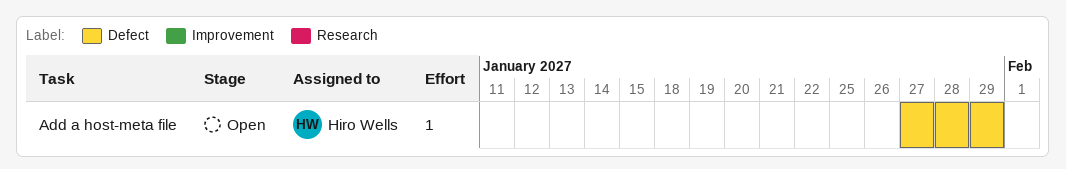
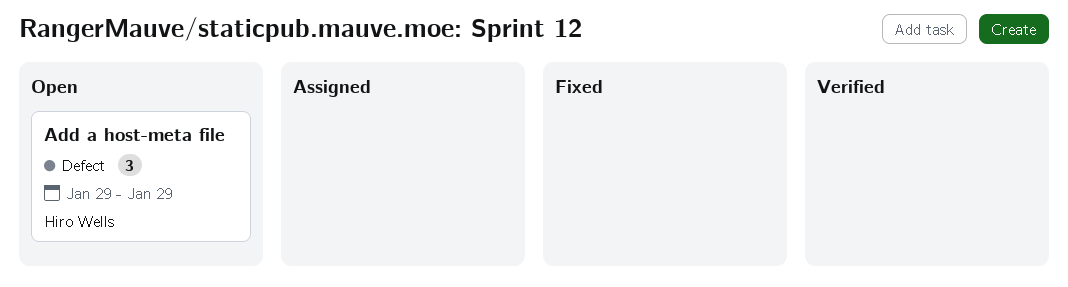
Add a host-meta file, estimate: 1 -> 3
Add a host-meta file, start: Jan 27 -> Jan 29

